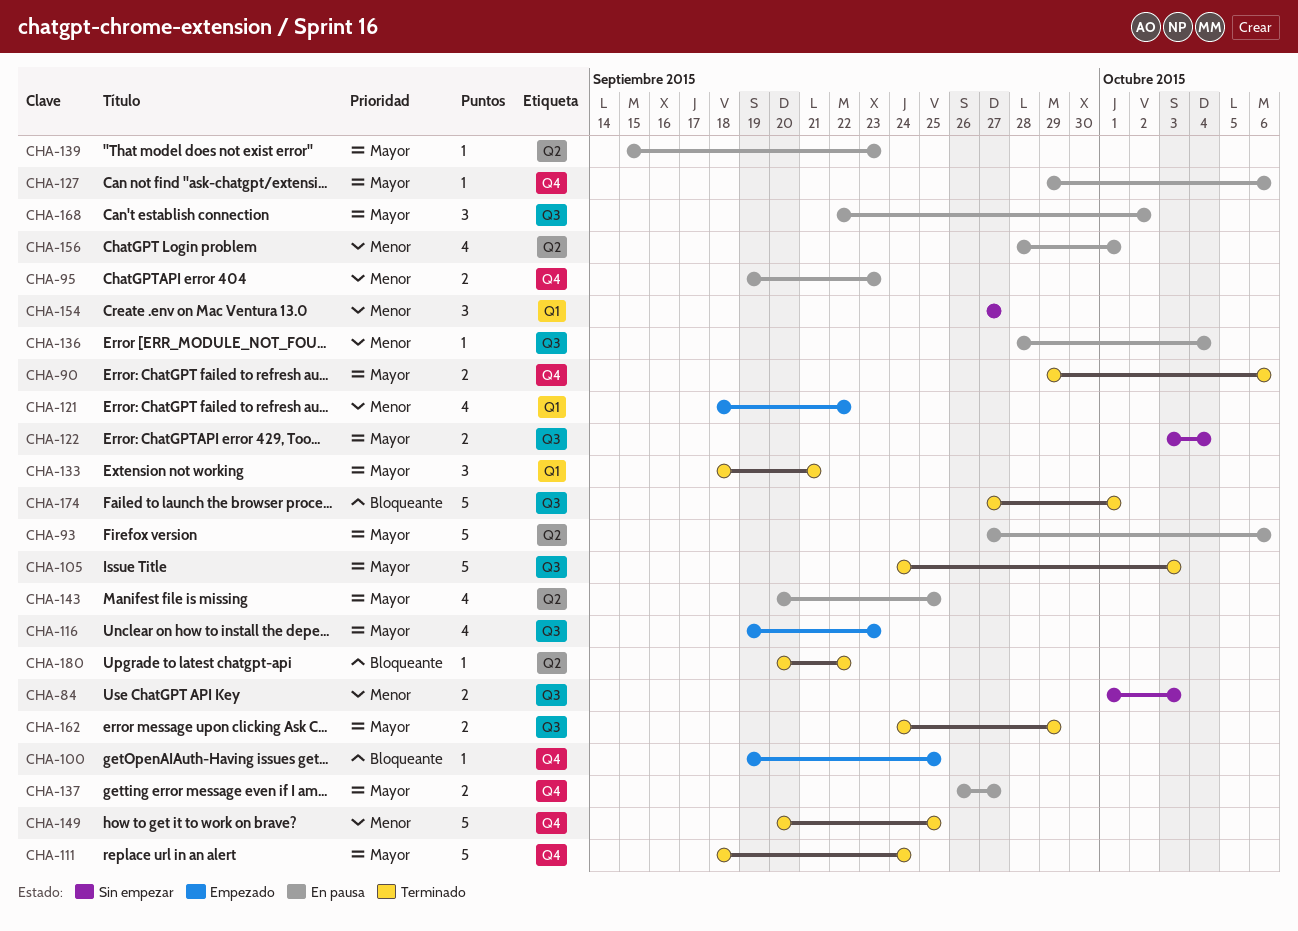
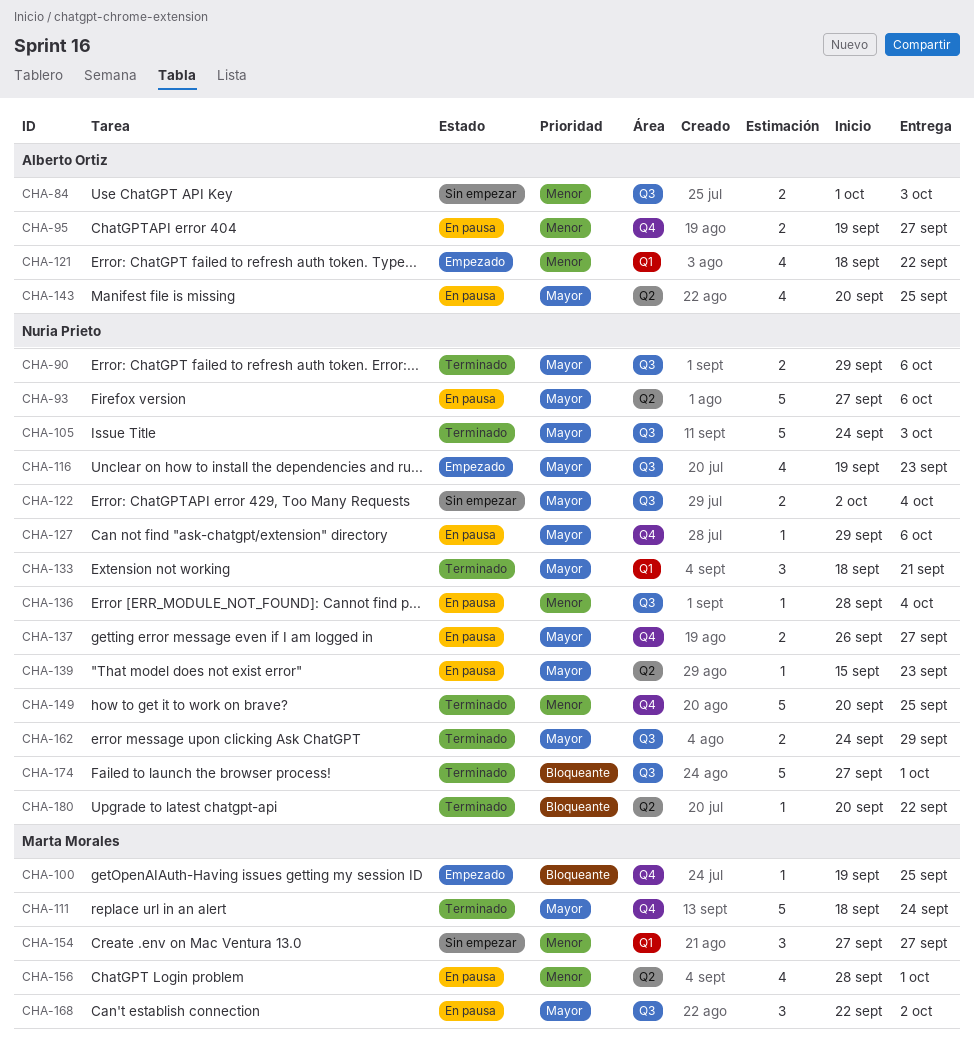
CHA-90, label: Q4 -> Q3
CHA-95, due: Sep 23 -> Sep 27
CHA-122, start: Oct 3 -> Oct 2

